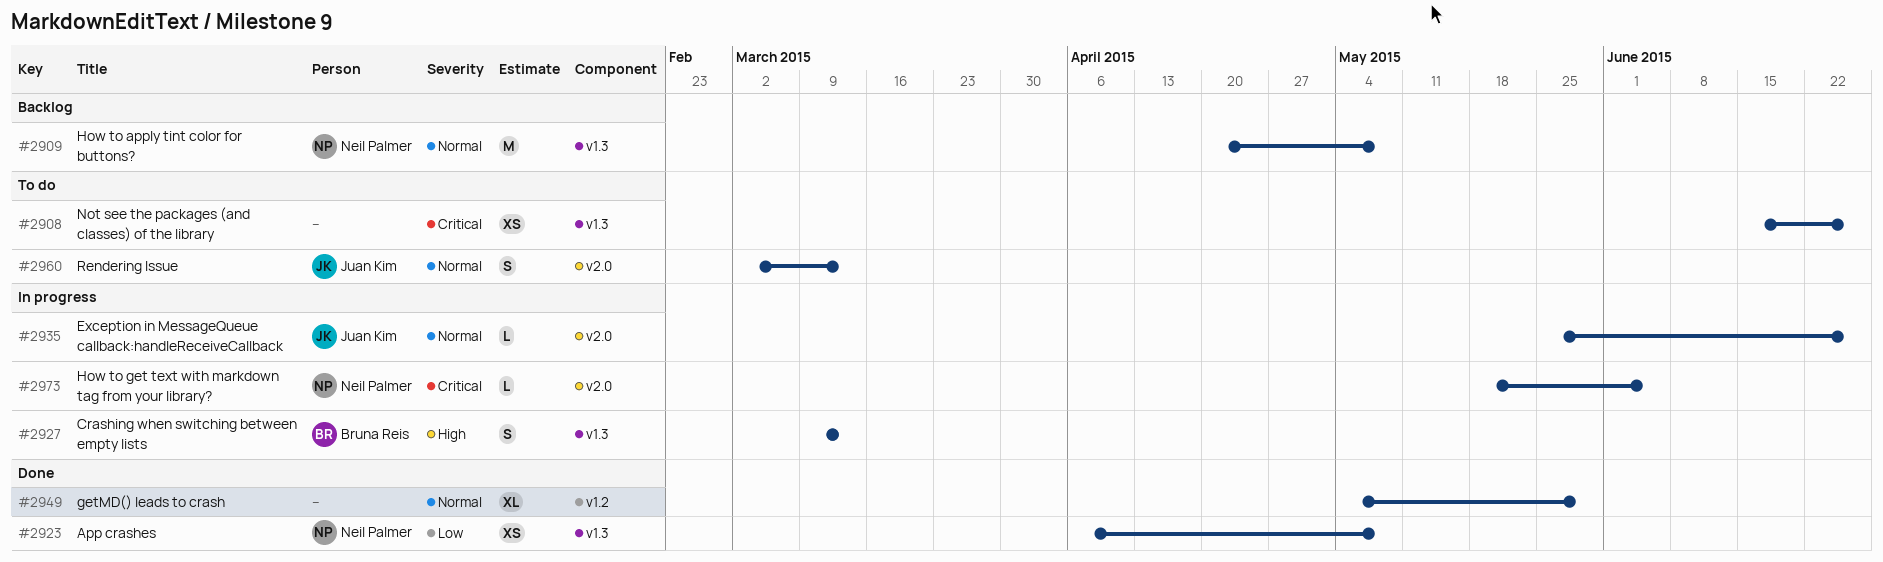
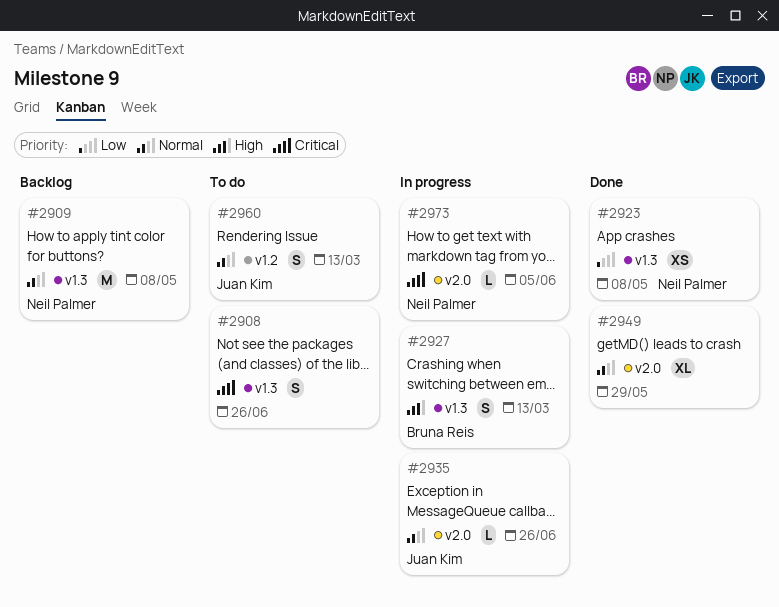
#2908, estimate: XS -> S
#2949, label: v1.2 -> v2.0
#2960, label: v2.0 -> v1.2

